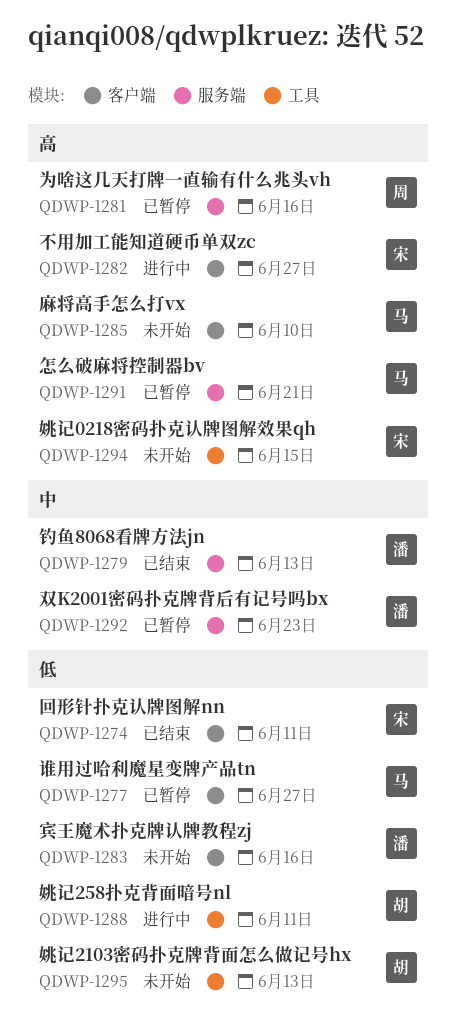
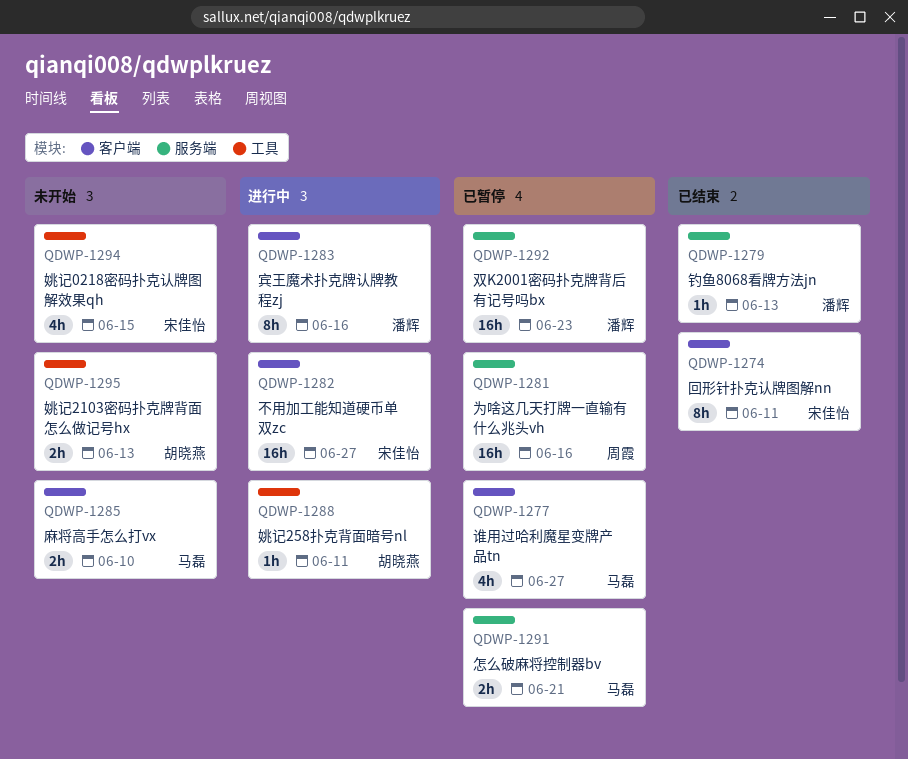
QDWP-1283, status: 未开始 -> 进行中

